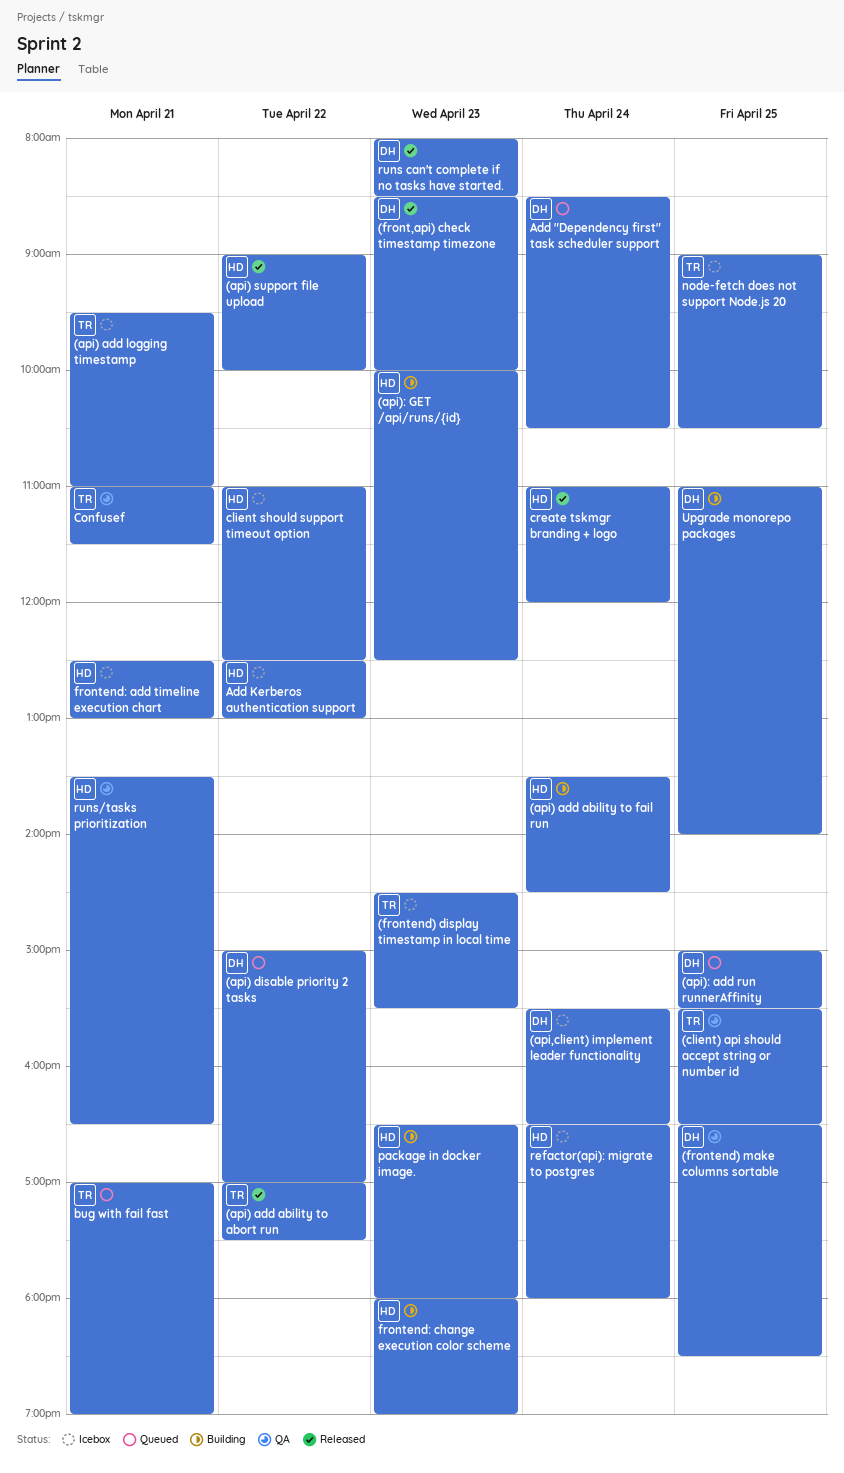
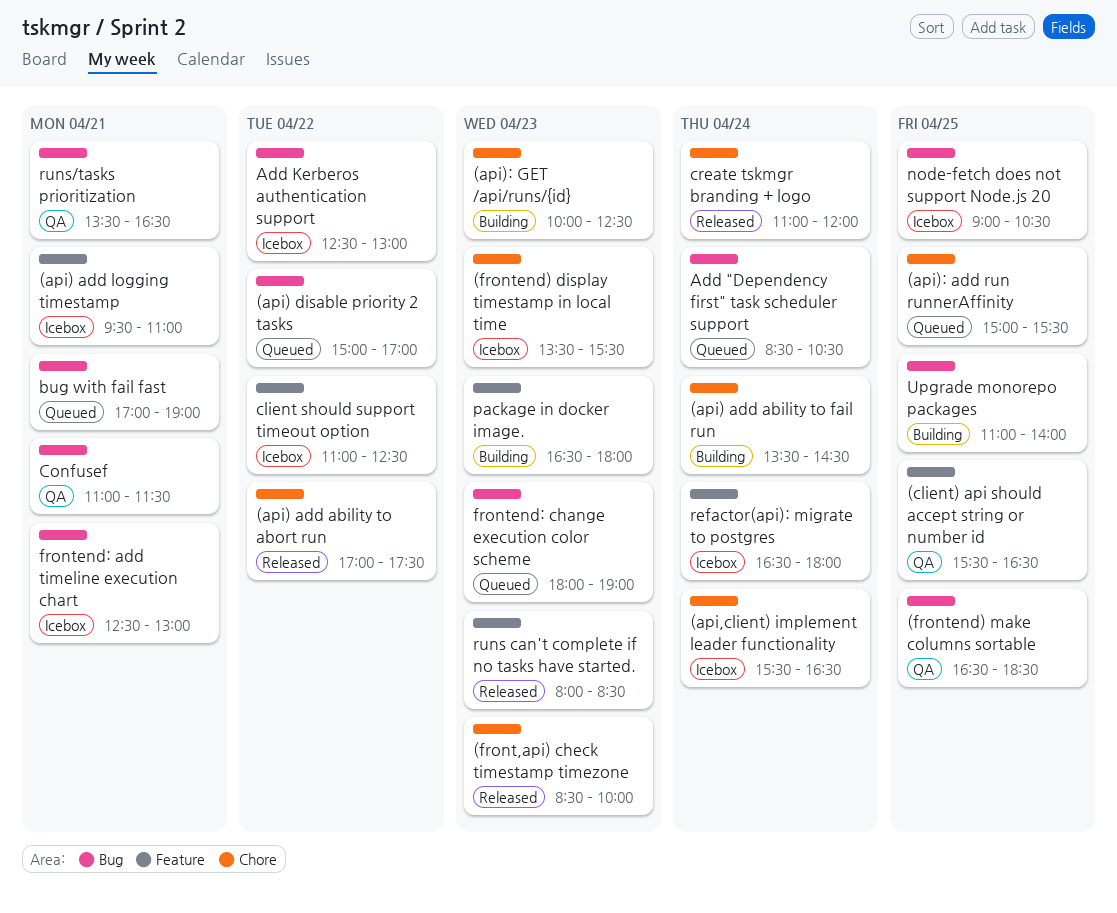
(api) support file upload: present -> none
(frontend) display timestamp in local time, begins: 14:30 -> 13:30
frontend: change execution color scheme, status: Building -> Queued

